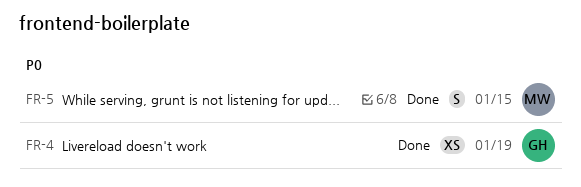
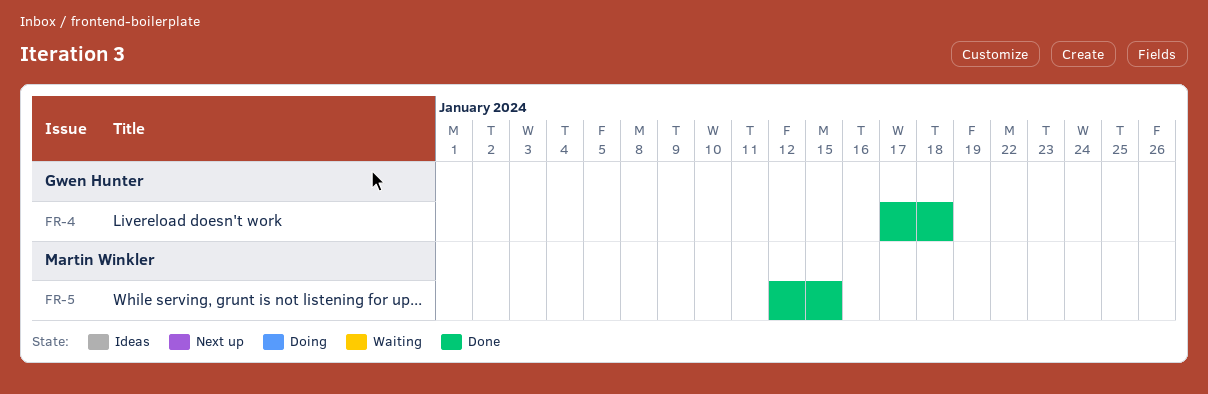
FR-4, due: Jan 19 -> Jan 18

